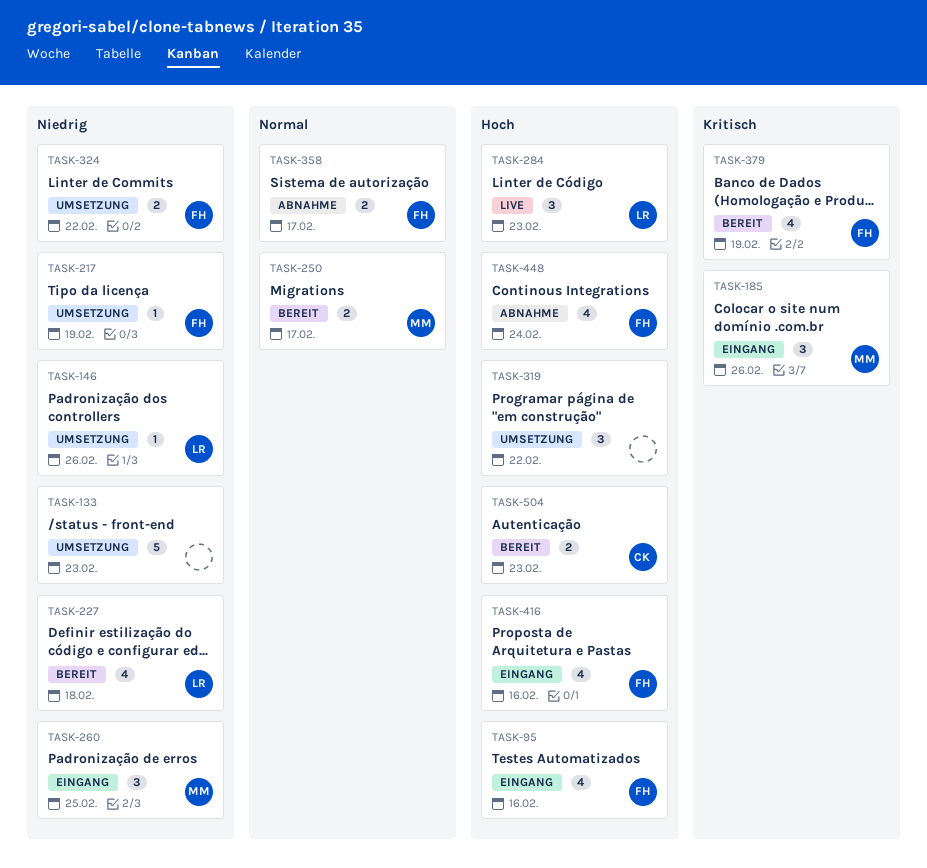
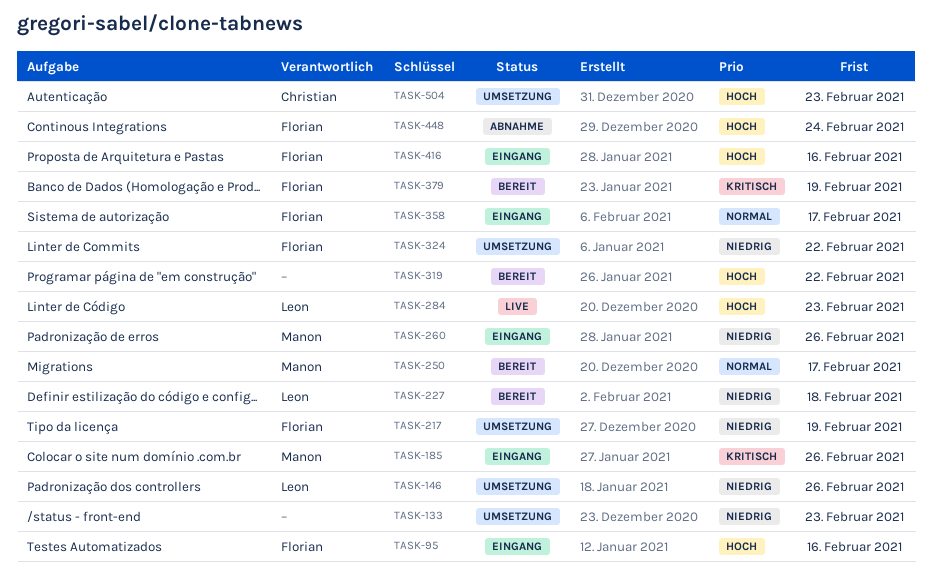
TASK-260, due: Feb 25 -> Feb 26
TASK-319, status: Umsetzung -> Bereit
TASK-358, status: Abnahme -> Eingang
TASK-504, status: Bereit -> Umsetzung

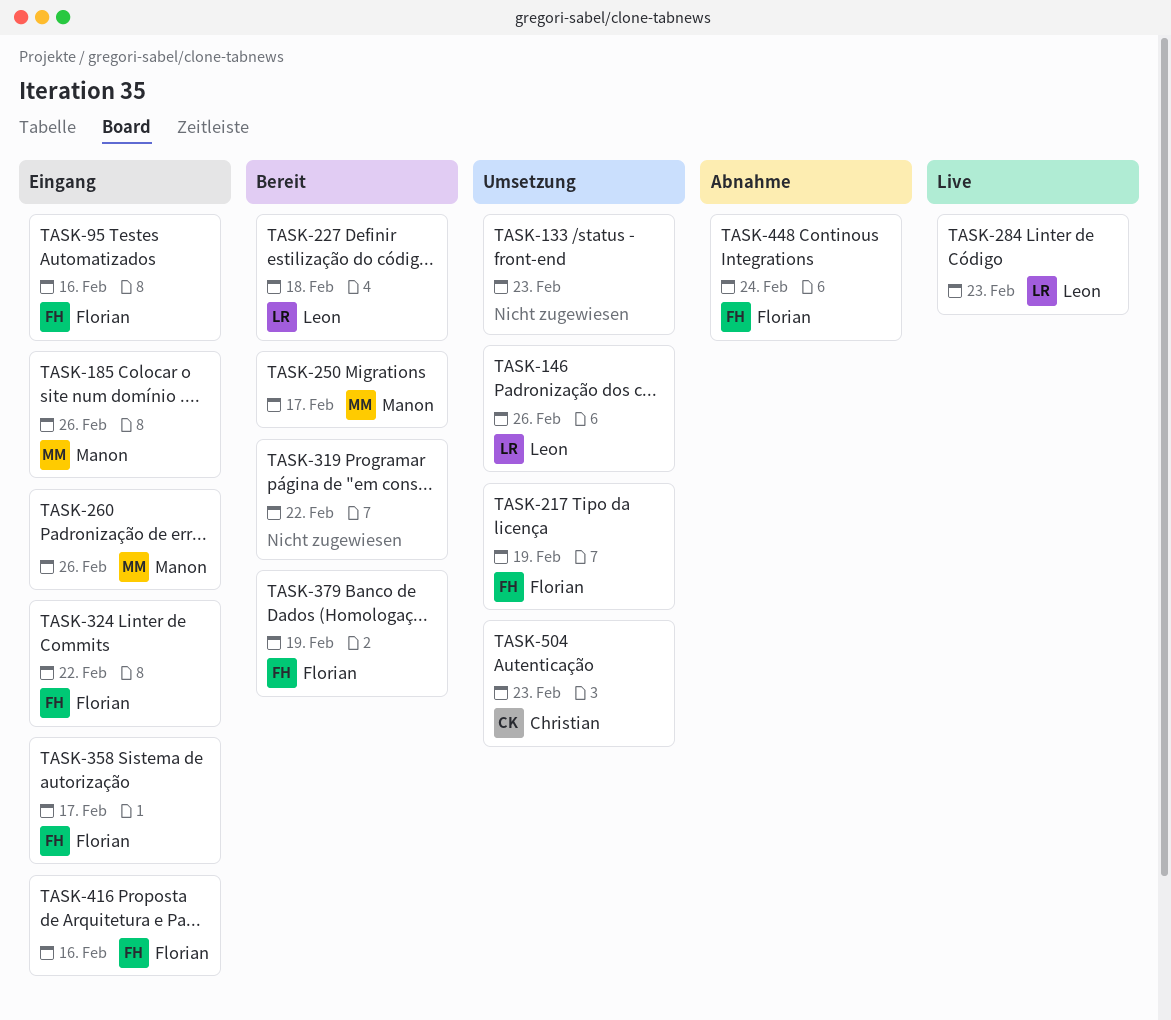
TASK-324, status: Umsetzung -> Eingang

